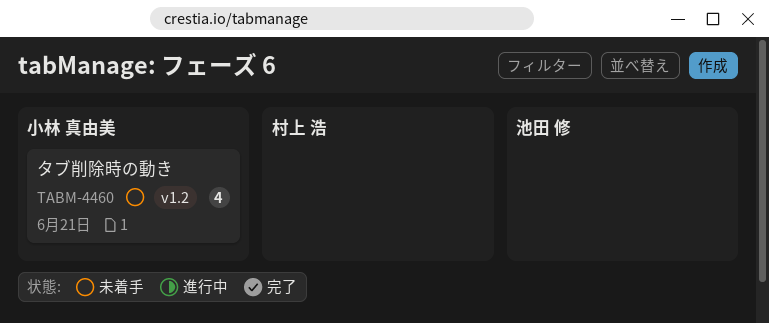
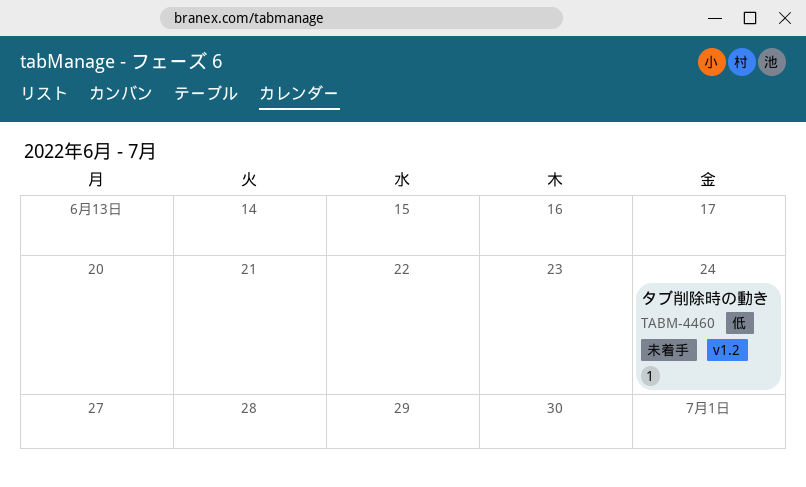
TABM-4460, estimate: 4 -> 1
TABM-4460, due: Jun 21 -> Jun 24

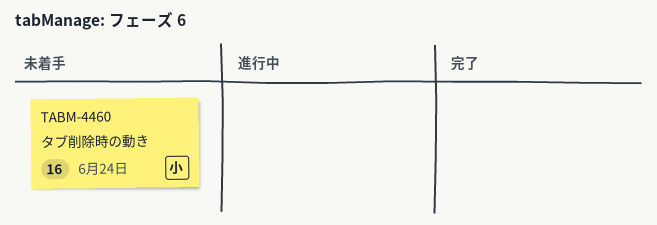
TABM-4460, estimate: 1 -> 16

